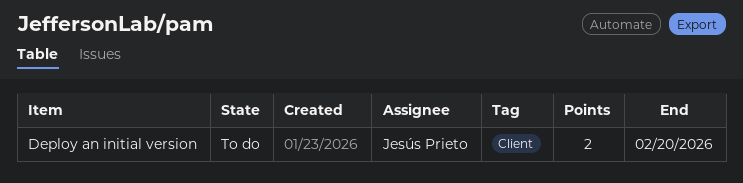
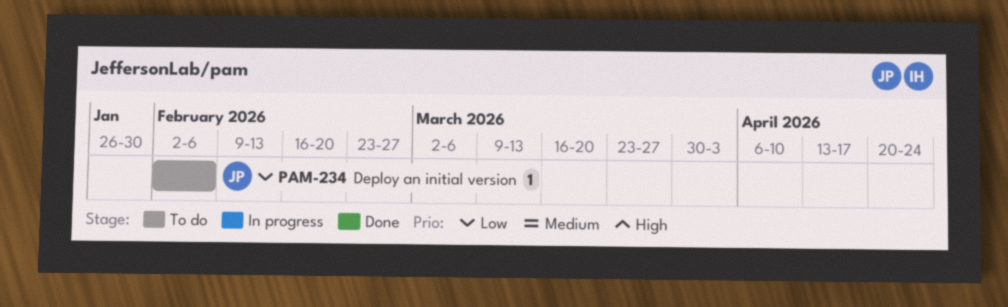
Deploy an initial version, estimate: 2 -> 1
Deploy an initial version, due: Feb 20 -> Feb 6

